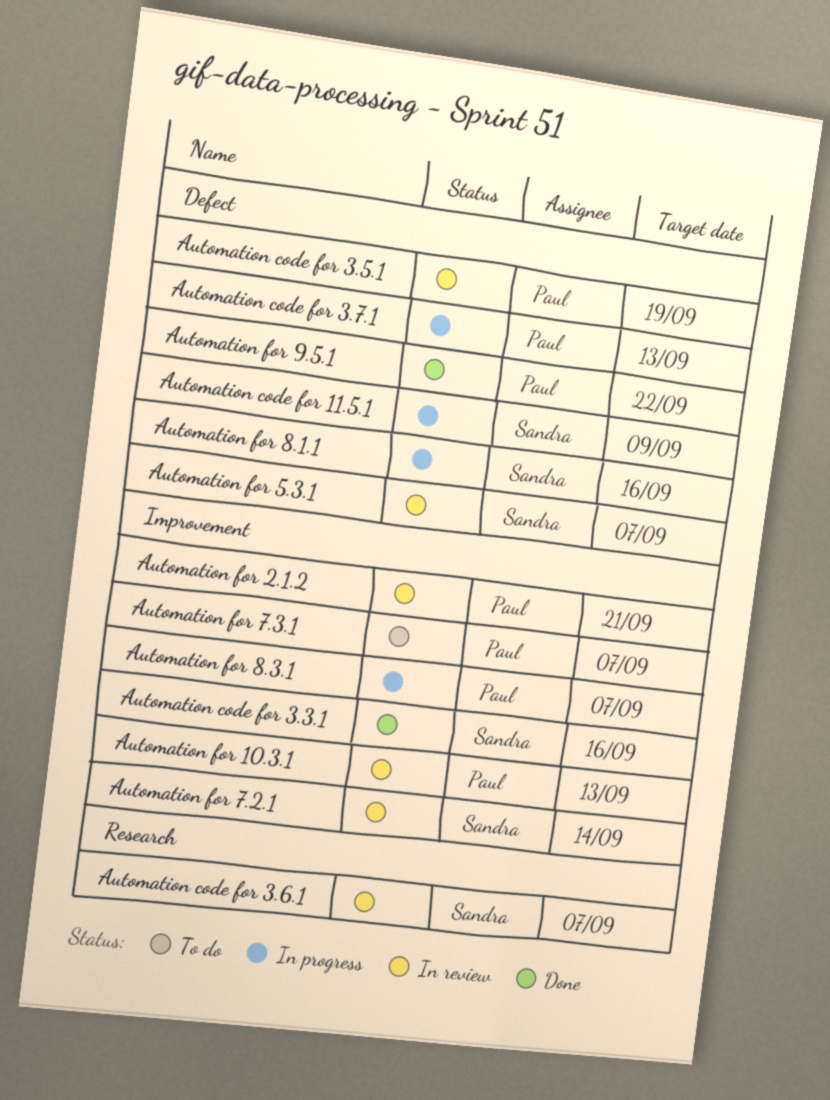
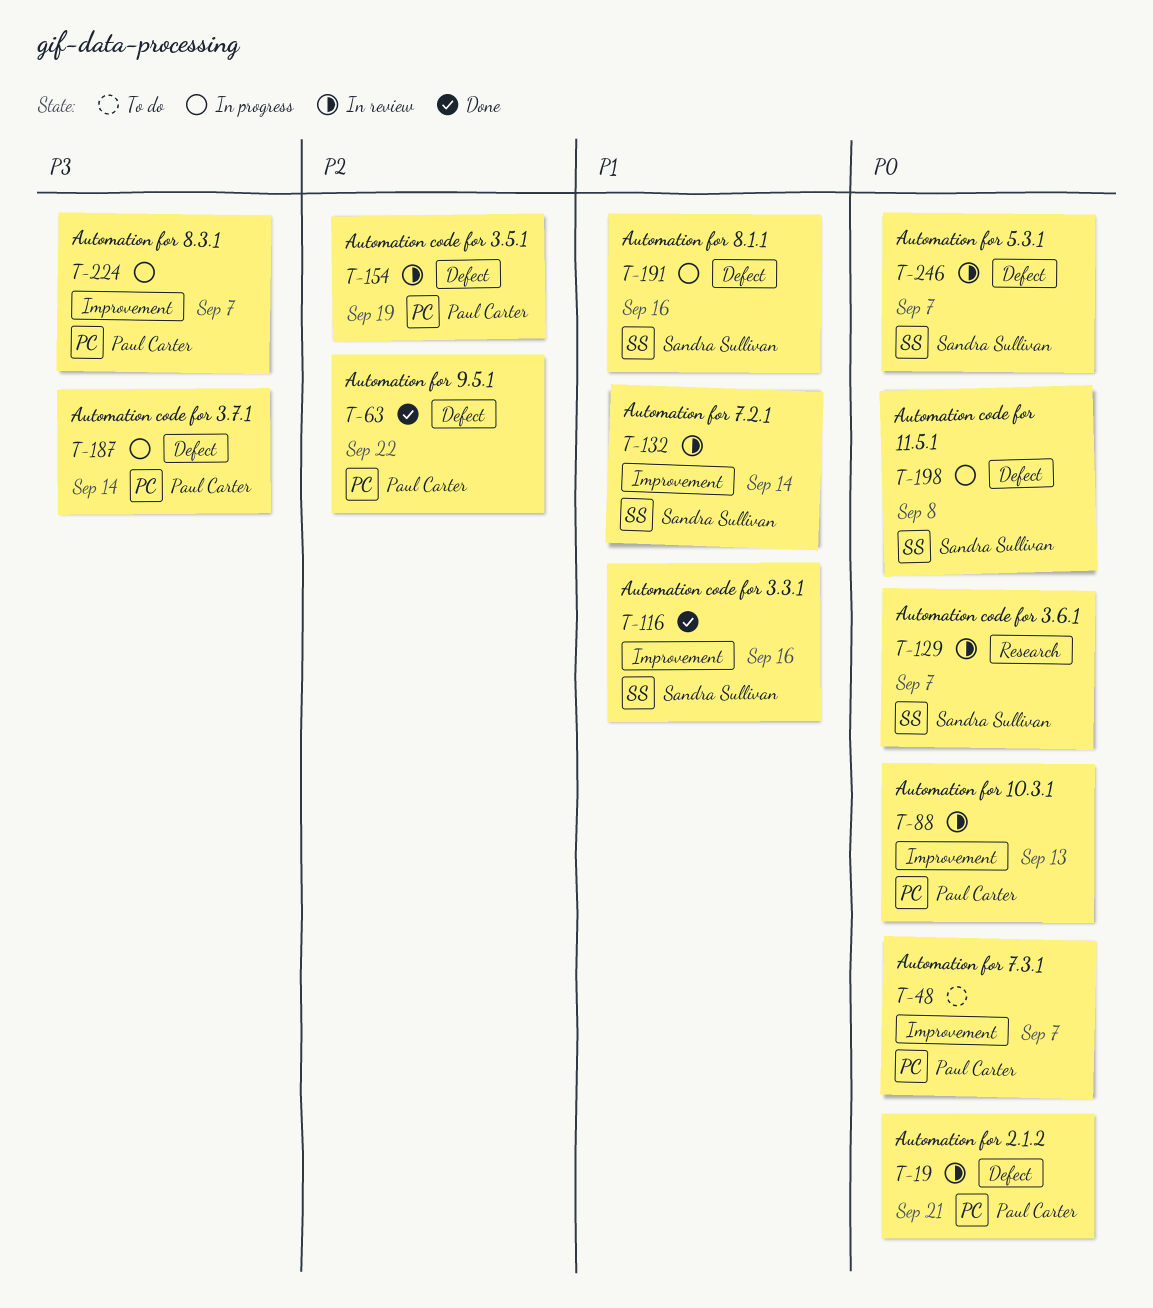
Automation code for 11.5.1, due: Sep 9 -> Sep 8
Automation code for 3.7.1, due: Sep 13 -> Sep 14
Automation for 2.1.2, label: Improvement -> Defect

